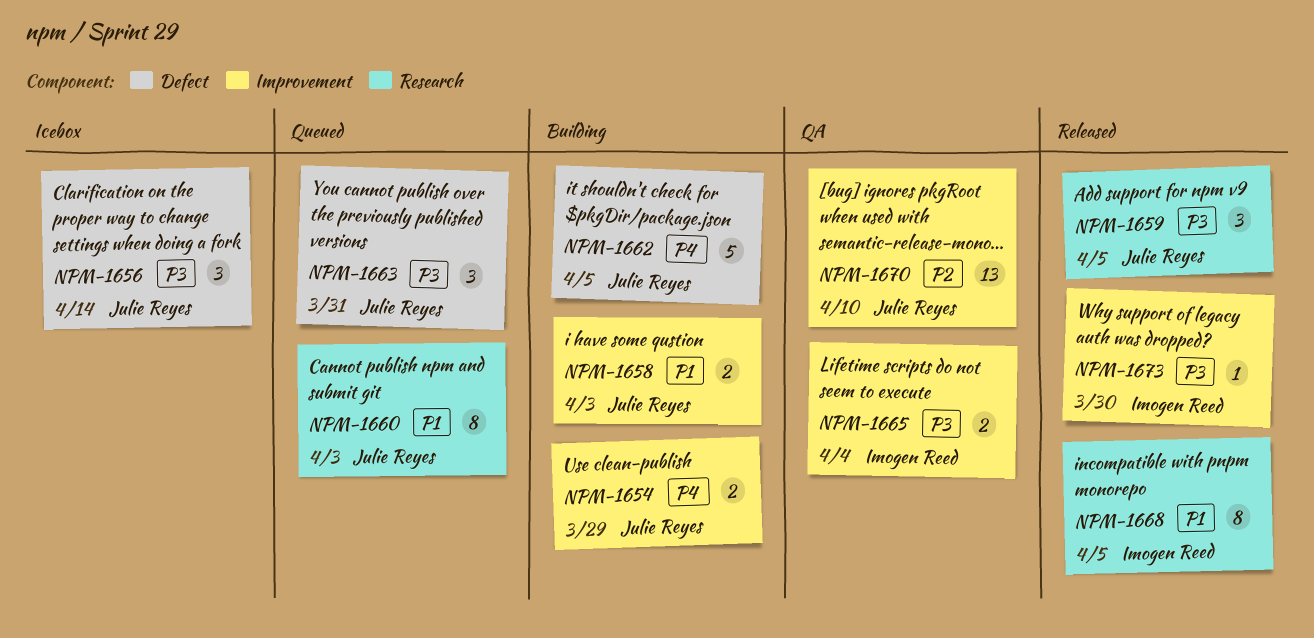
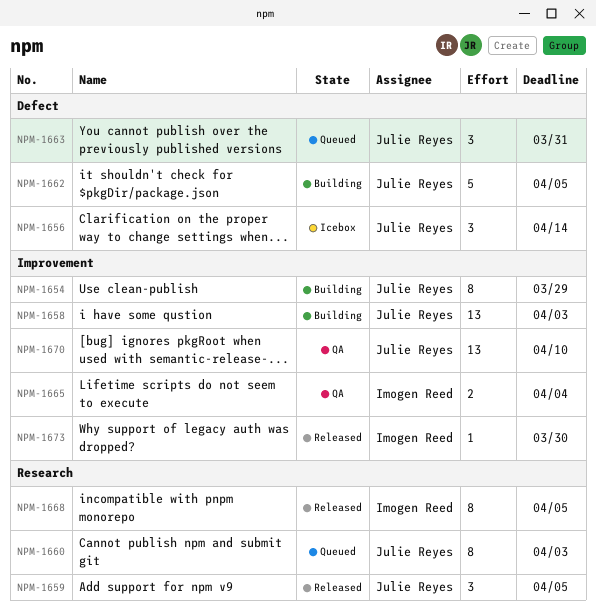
NPM-1654, estimate: 2 -> 8
NPM-1658, estimate: 2 -> 13

